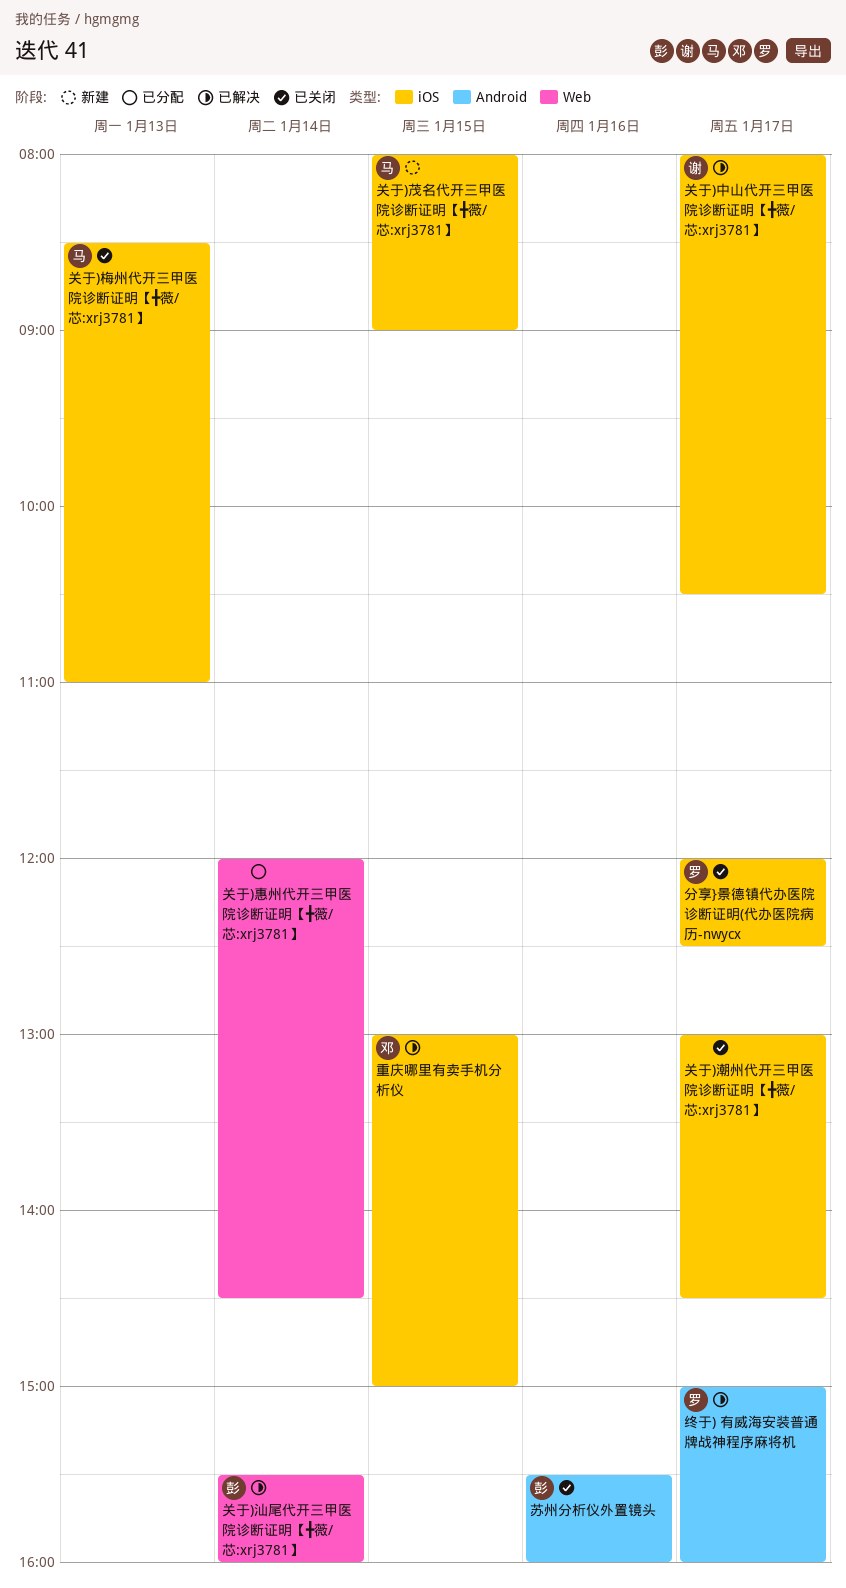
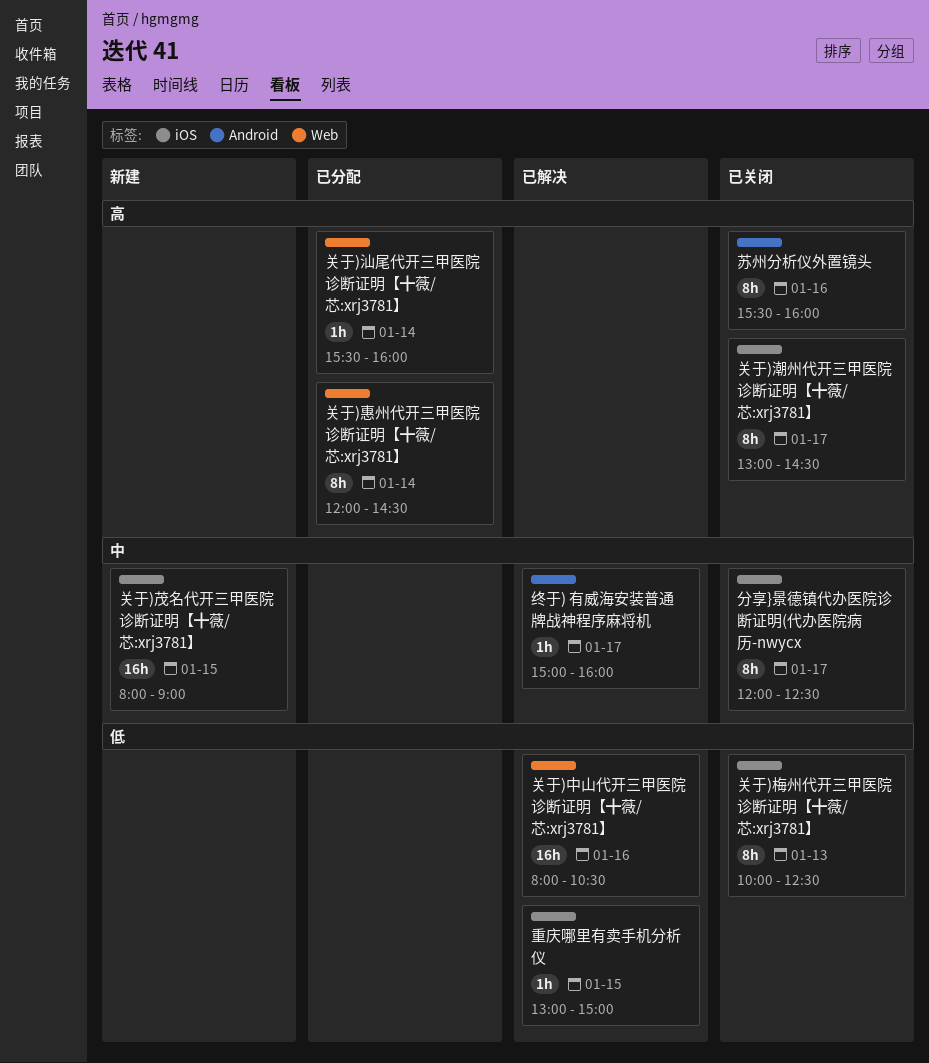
关于)中山代开三甲医院诊断证明【╋薇/芯:xrj3781】, label: iOS -> Web
关于)中山代开三甲医院诊断证明【╋薇/芯:xrj3781】, day: Jan 17 -> Jan 16
关于)梅州代开三甲医院诊断证明【╋薇/芯:xrj3781】, begins: 08:30 -> 10:00
关于)梅州代开三甲医院诊断证明【╋薇/芯:xrj3781】, ends: 11:00 -> 12:30
关于)汕尾代开三甲医院诊断证明【╋薇/芯:xrj3781】, status: 已解决 -> 已分配

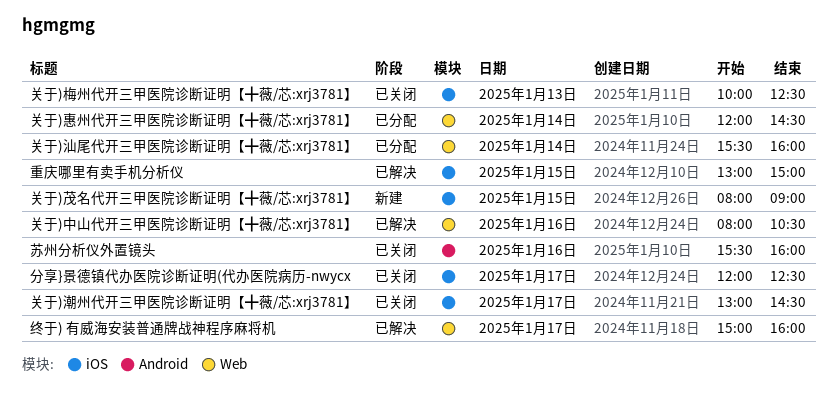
终于) 有威海安装普通牌战神程序麻将机, label: Android -> Web

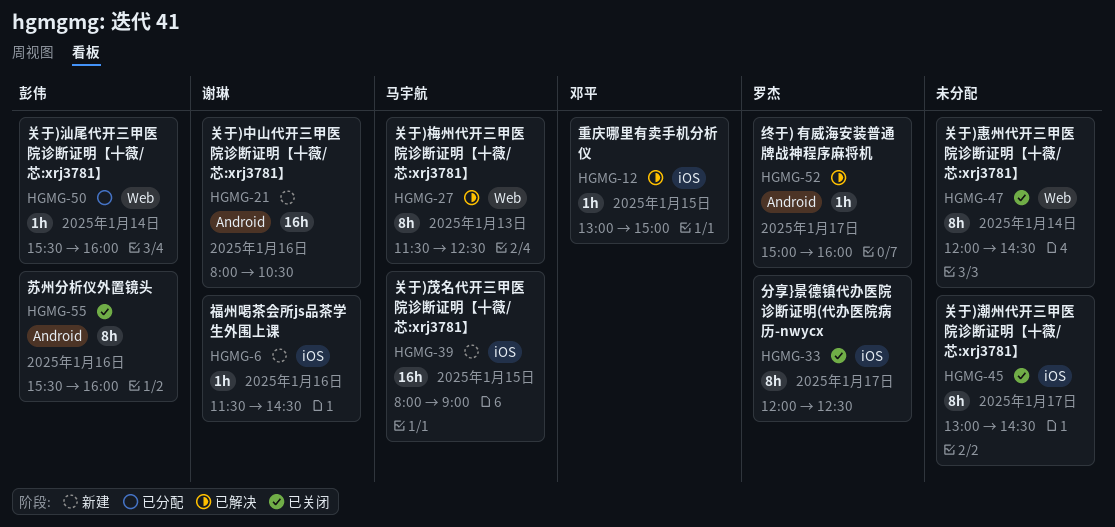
关于)中山代开三甲医院诊断证明【╋薇/芯:xrj3781】, status: 已解决 -> 新建
关于)中山代开三甲医院诊断证明【╋薇/芯:xrj3781】, label: Web -> Android
关于)惠州代开三甲医院诊断证明【╋薇/芯:xrj3781】, status: 已分配 -> 已关闭
关于)梅州代开三甲医院诊断证明【╋薇/芯:xrj3781】, status: 已关闭 -> 已解决
关于)梅州代开三甲医院诊断证明【╋薇/芯:xrj3781】, label: iOS -> Web
关于)梅州代开三甲医院诊断证明【╋薇/芯:xrj3781】, begins: 10:00 -> 11:30
福州喝茶会所js品茶学生外围上课: none -> present
终于) 有威海安装普通牌战神程序麻将机, label: Web -> Android

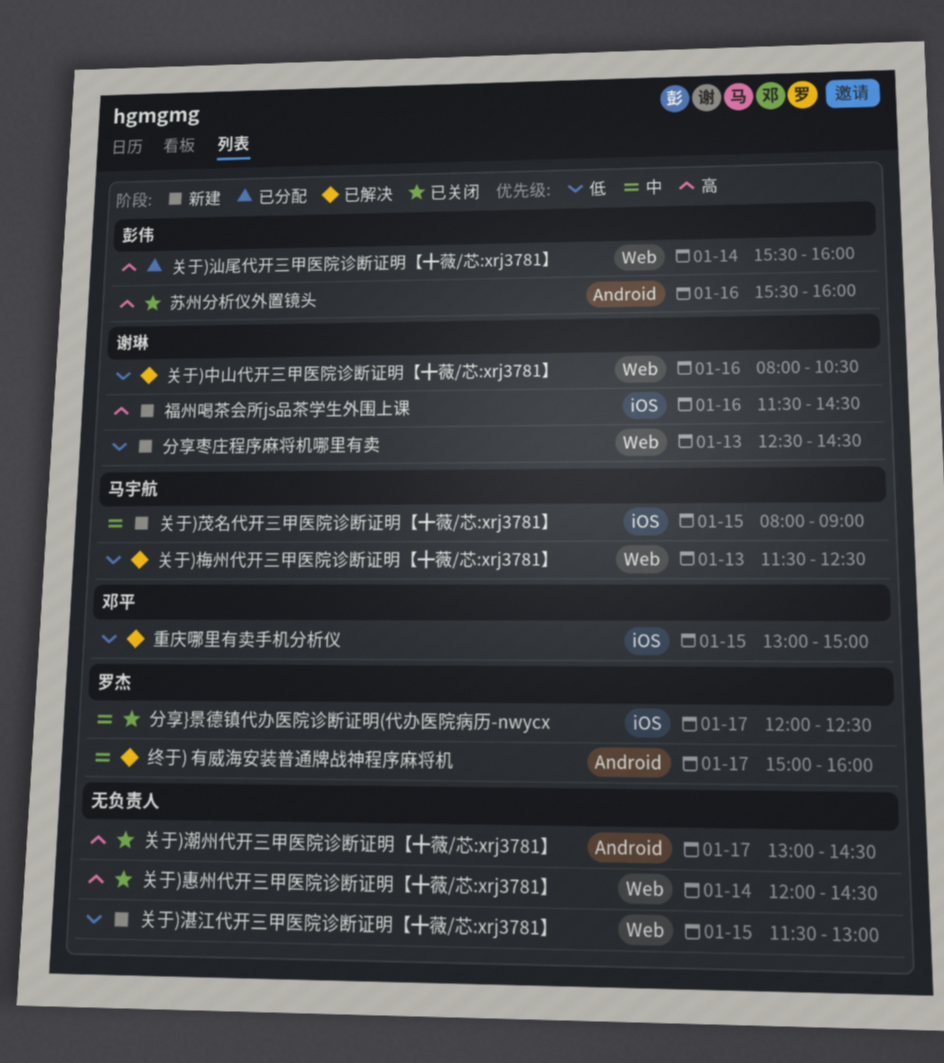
关于)中山代开三甲医院诊断证明【╋薇/芯:xrj3781】, status: 新建 -> 已解决
关于)中山代开三甲医院诊断证明【╋薇/芯:xrj3781】, label: Android -> Web
关于)湛江代开三甲医院诊断证明【╋薇/芯:xrj3781】: none -> present
关于)潮州代开三甲医院诊断证明【╋薇/芯:xrj3781】, label: iOS -> Android
分享枣庄程序麻将机哪里有卖: none -> present

